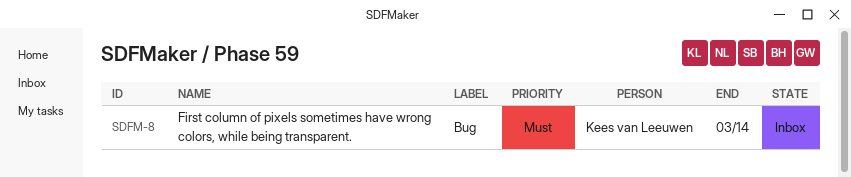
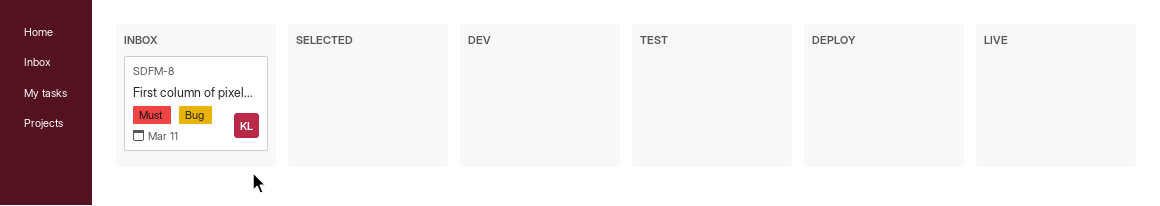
SDFM-8, due: Mar 14 -> Mar 11

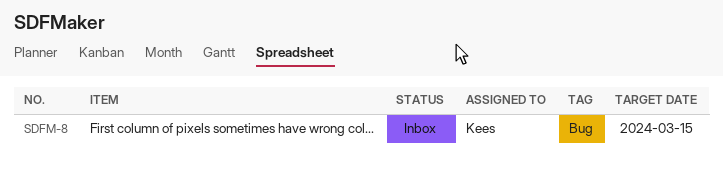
SDFM-8, due: Mar 11 -> Mar 15

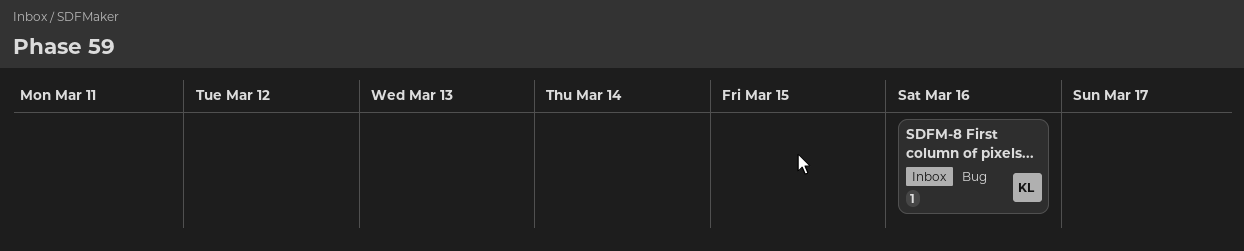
SDFM-8, due: Mar 15 -> Mar 16

